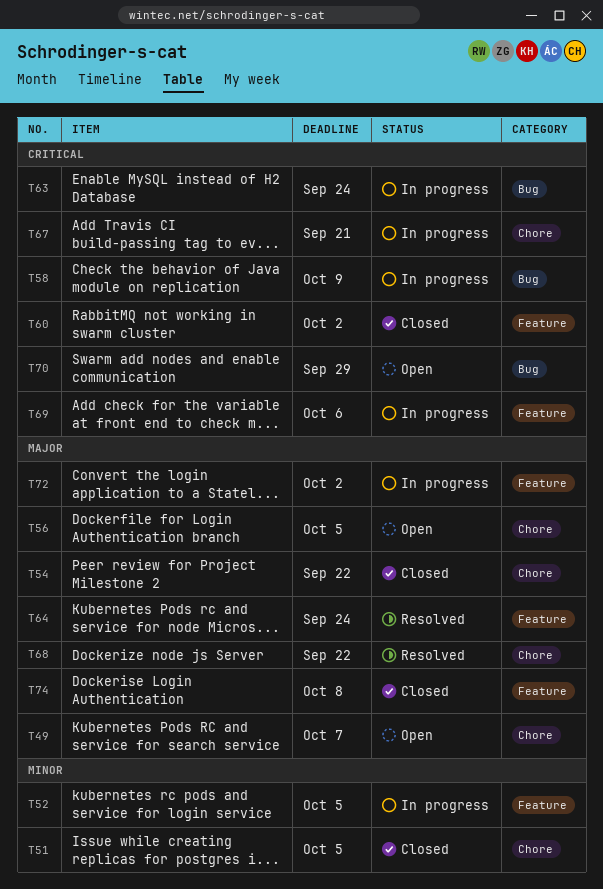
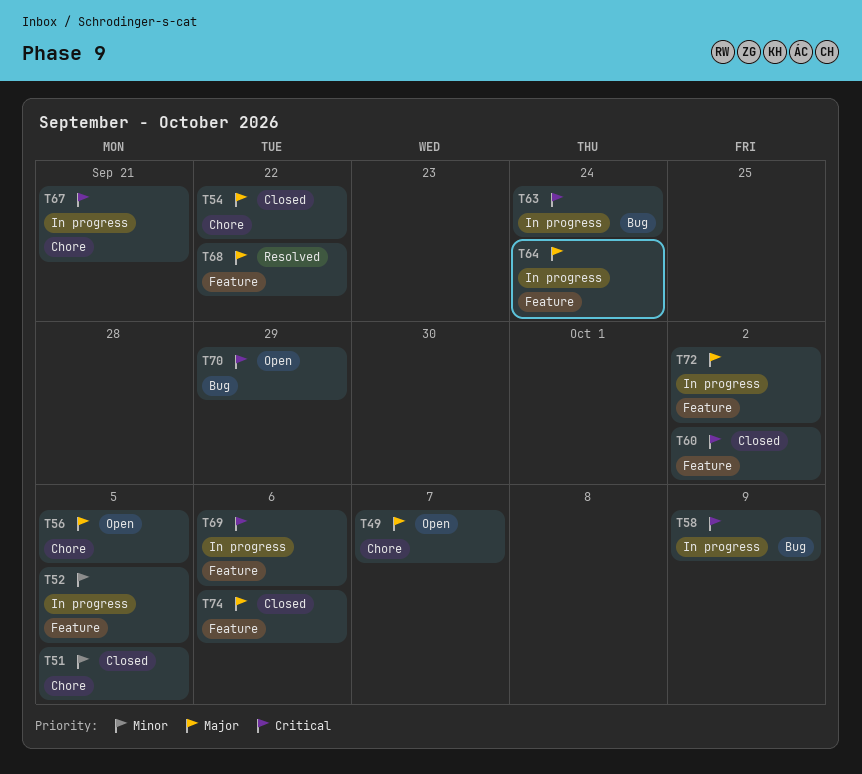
T64, status: Resolved -> In progress
T68, label: Chore -> Feature
T74, due: Oct 8 -> Oct 6

